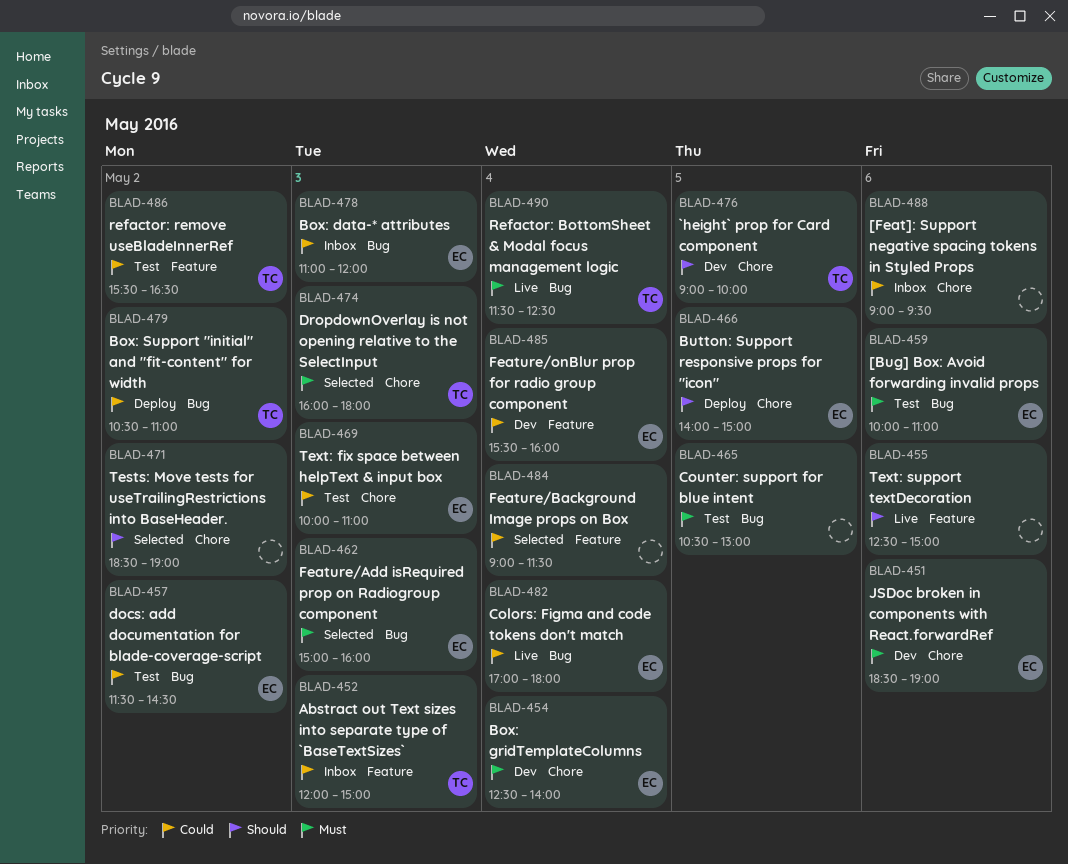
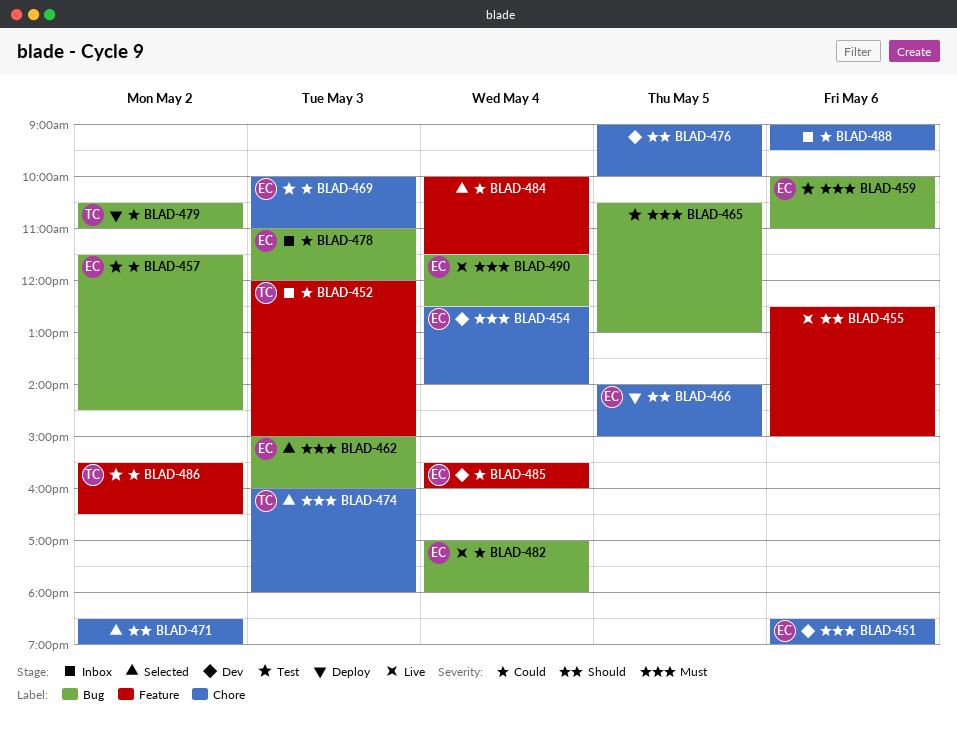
BLAD-476, owner: TC -> none
BLAD-484, begins: 09:00 -> 10:00
BLAD-490, owner: TC -> EC

